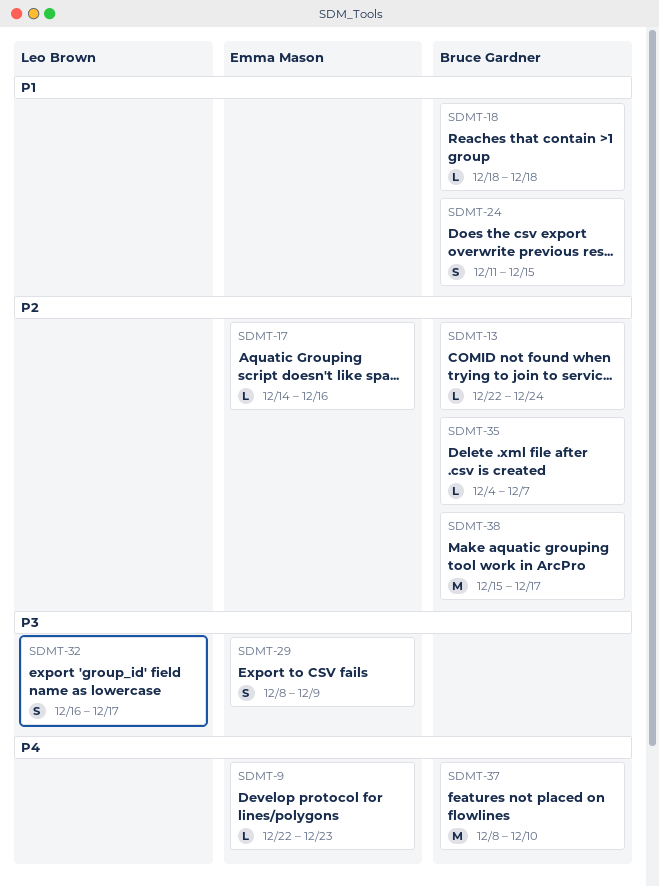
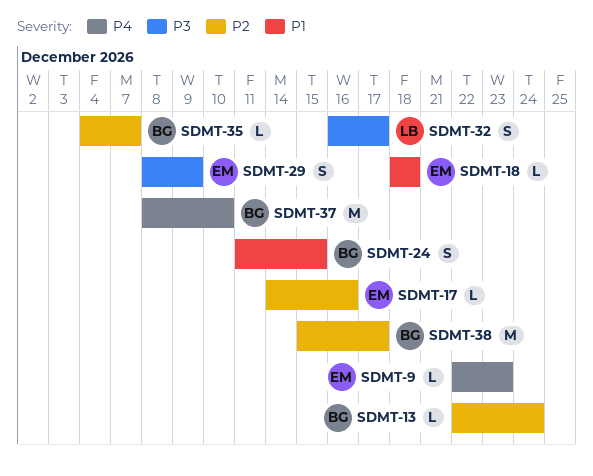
SDMT-18, owner: Bruce Gardner -> Emma Mason

